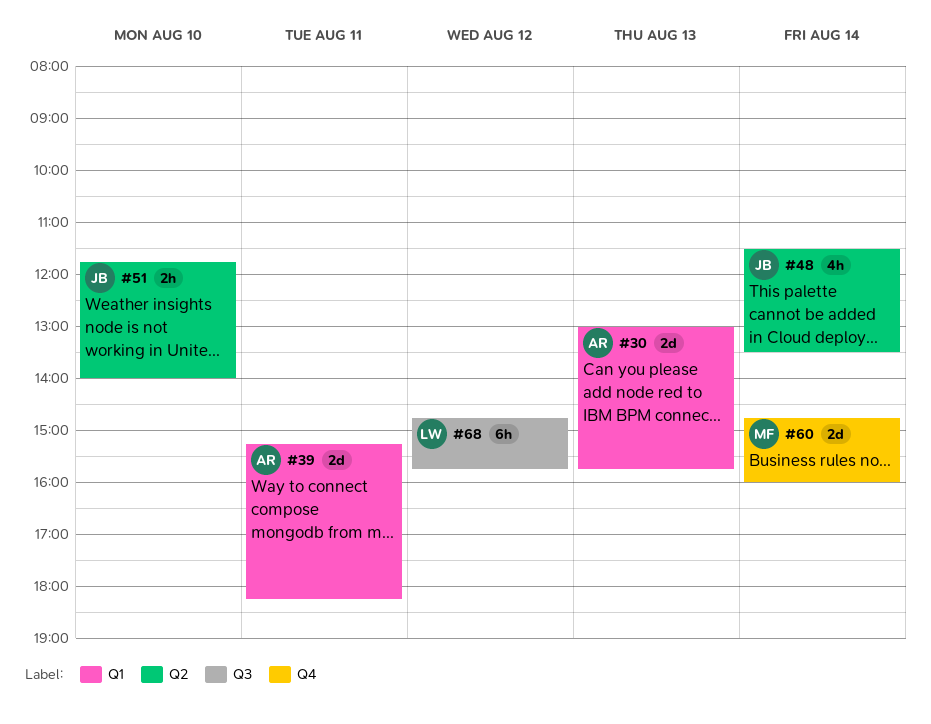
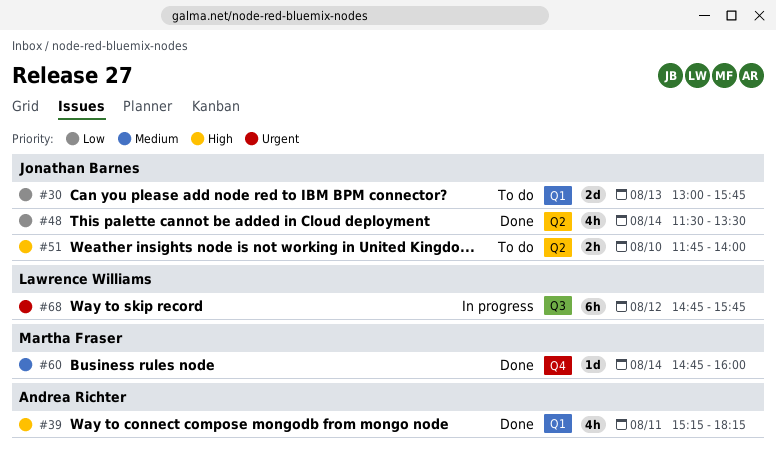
#30, owner: Andrea Richter -> Jonathan Barnes
#39, estimate: 2d -> 4h
#60, estimate: 2d -> 1d

